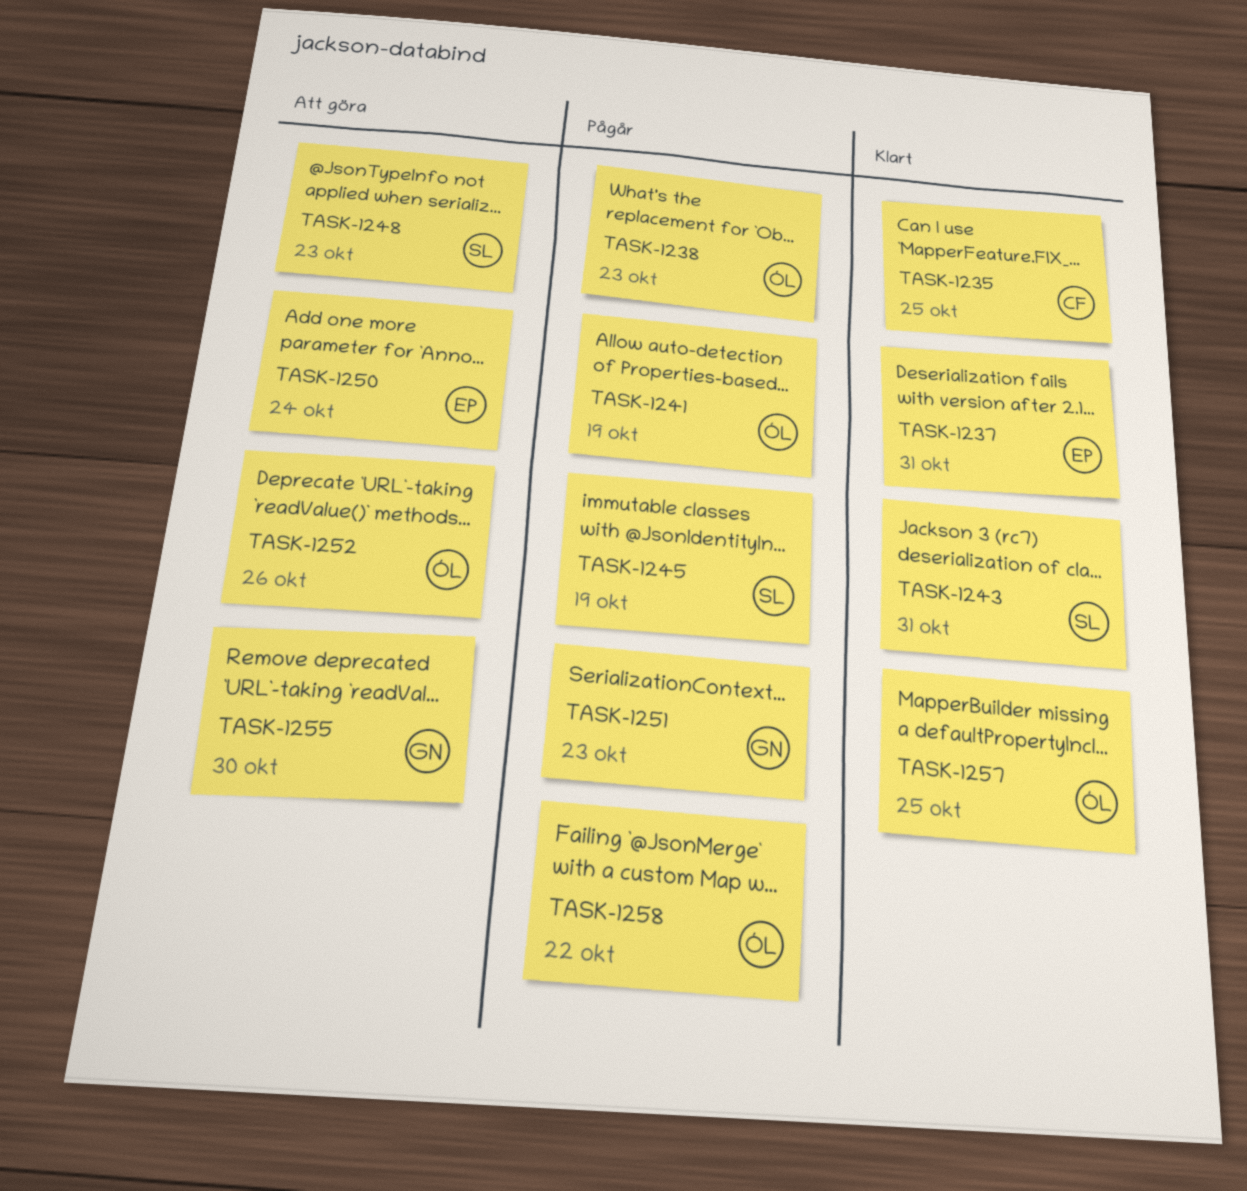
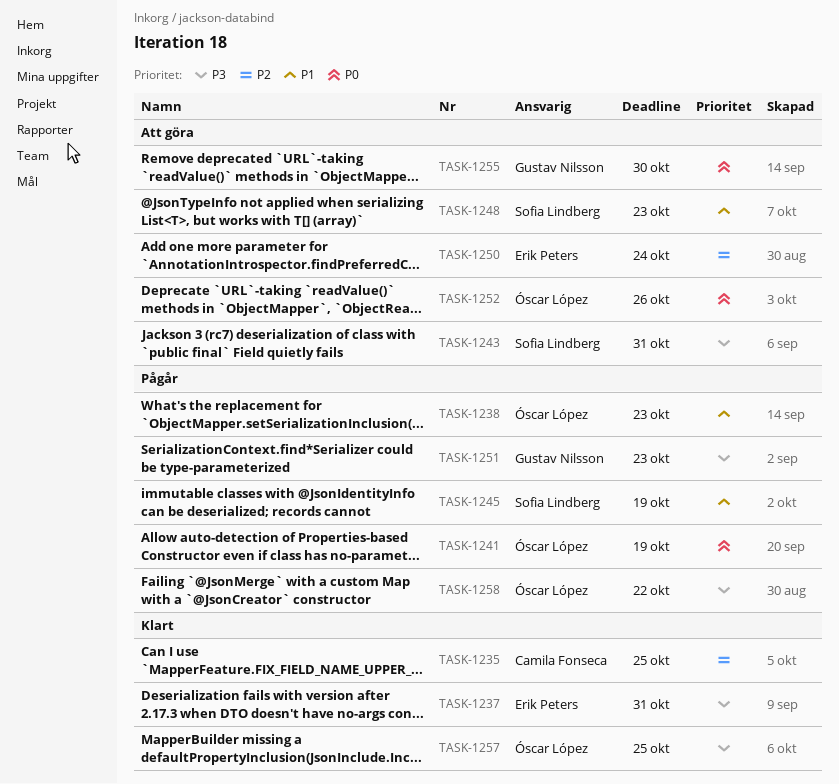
TASK-1243, status: Klart -> Att göra

